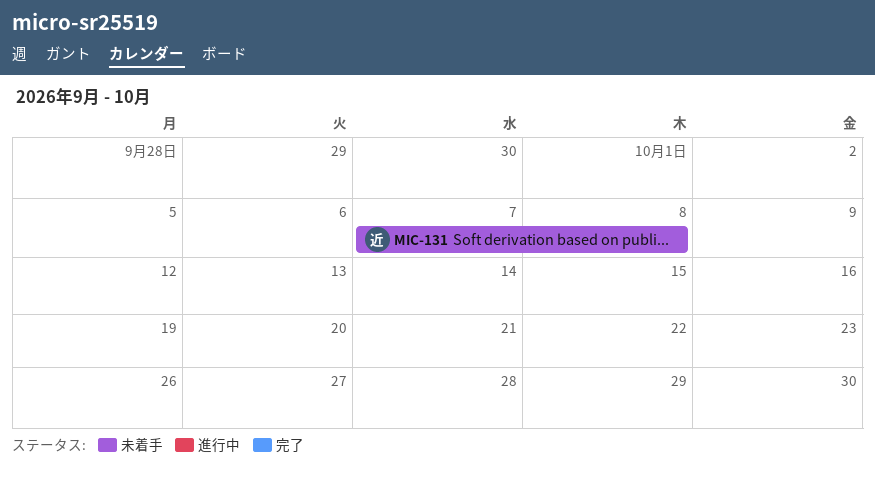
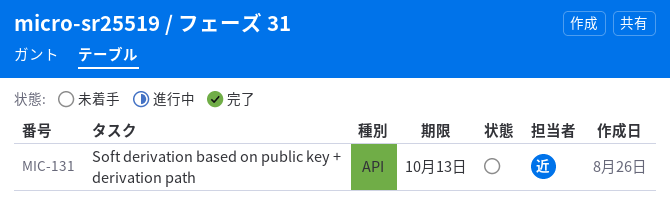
MIC-131, due: Oct 8 -> Oct 13

